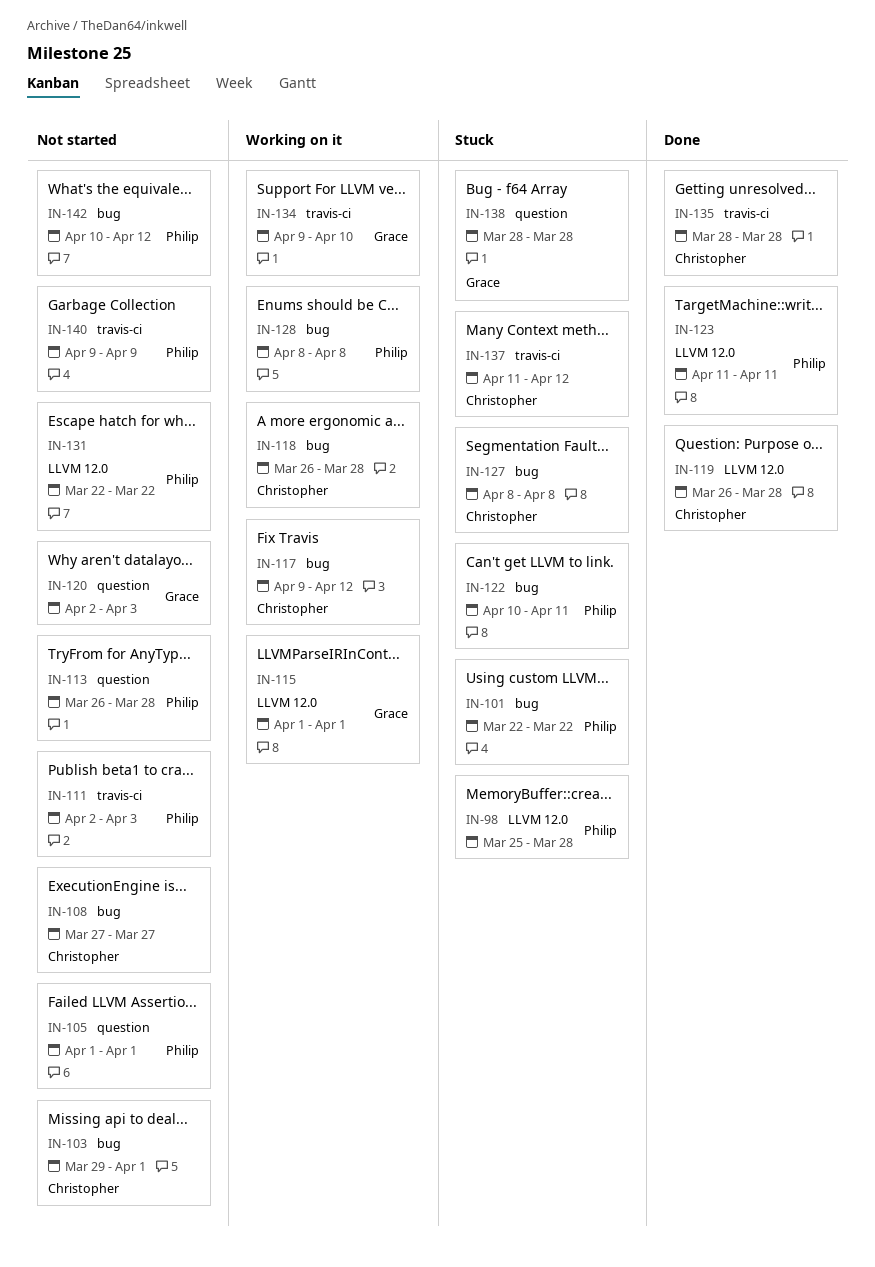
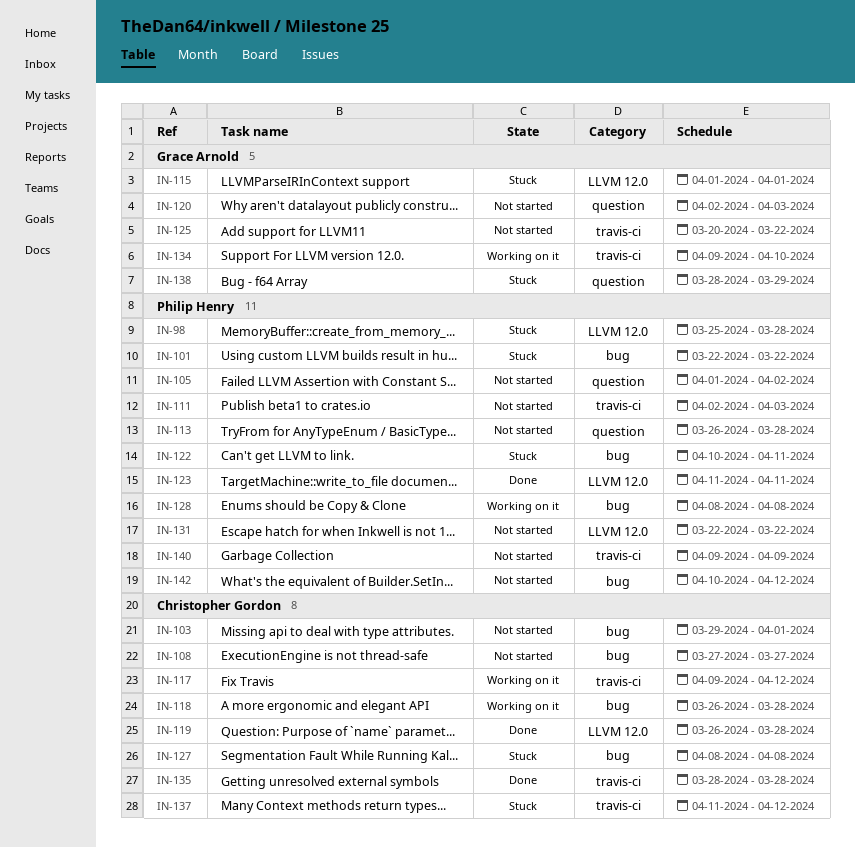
IN-105, due: Apr 1 -> Apr 2
IN-115, status: Working on it -> Stuck
IN-117, label: bug -> travis-ci
IN-125: none -> present
IN-138, due: Mar 28 -> Mar 29

